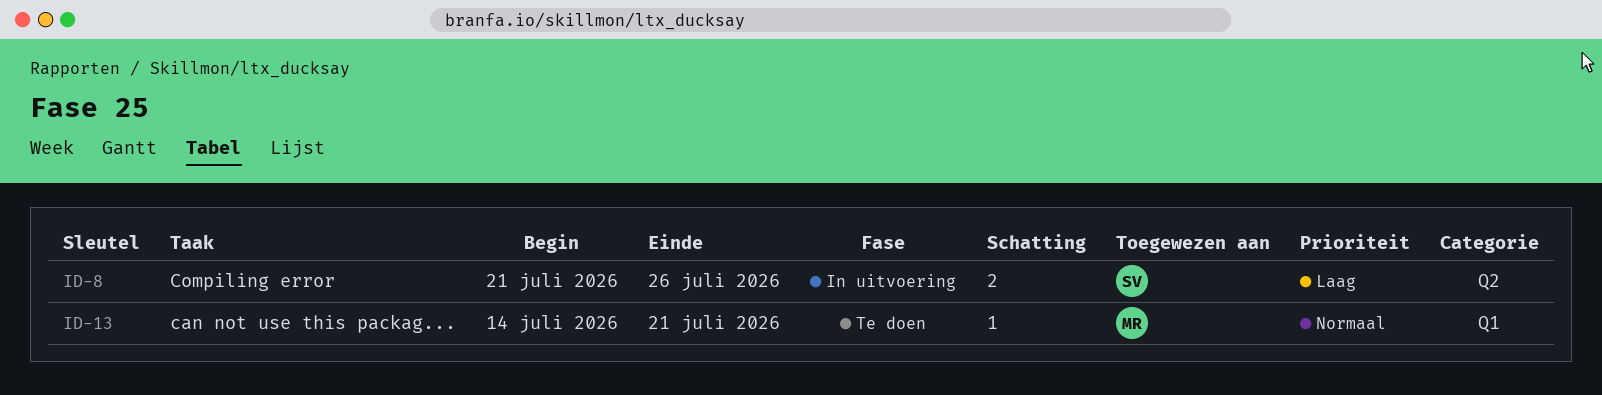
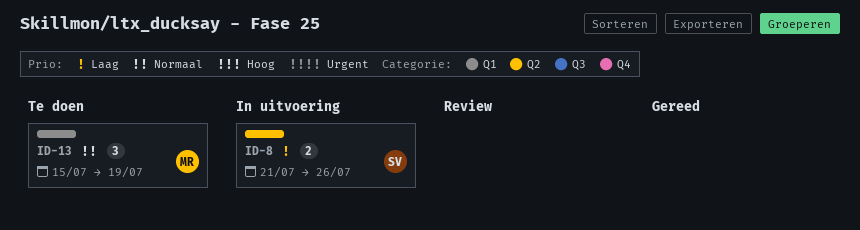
ID-13, estimate: 1 -> 3
ID-13, start: Jul 14 -> Jul 15
ID-13, due: Jul 21 -> Jul 19

